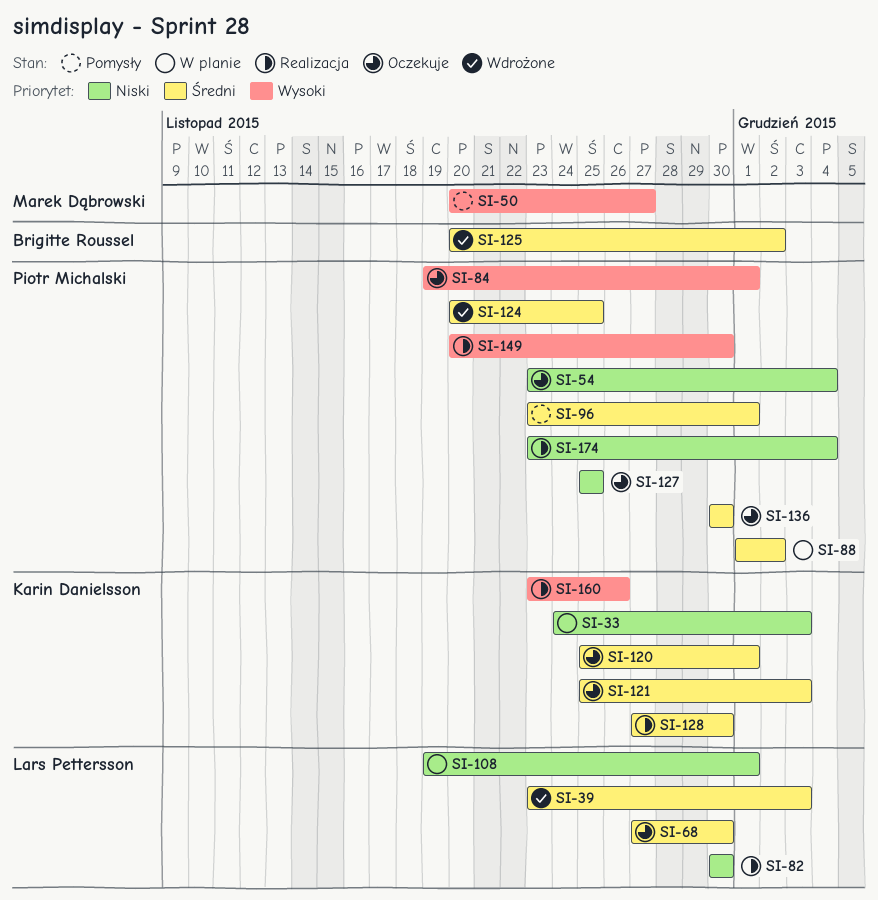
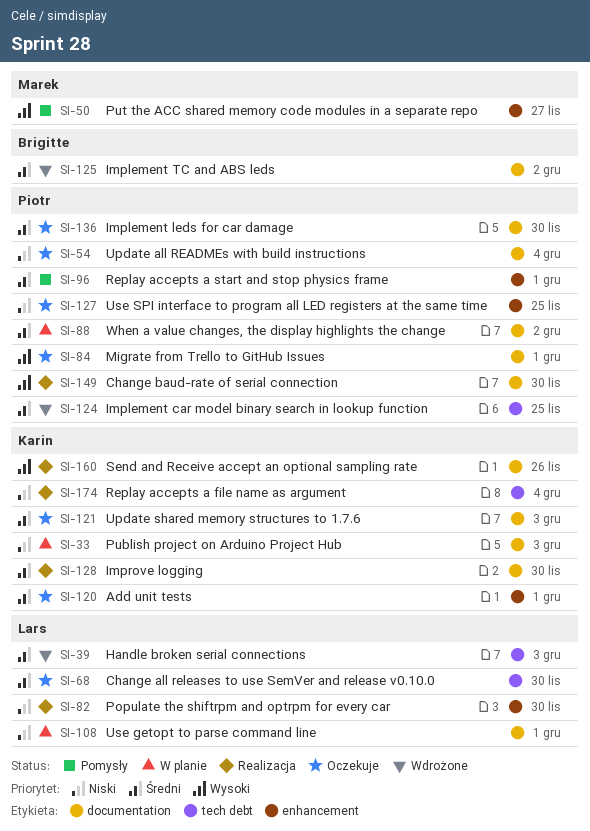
SI-174, owner: Piotr Michalski -> Karin Danielsson

